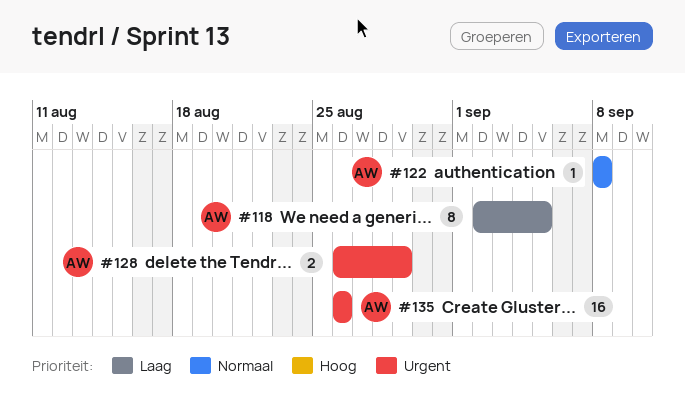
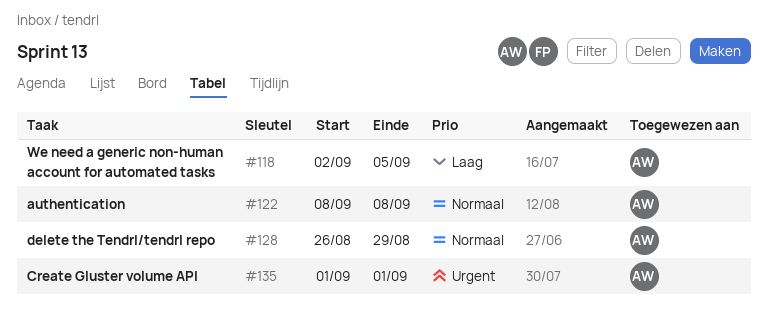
#128, priority: Urgent -> Normaal
#135, start: Aug 26 -> Sep 1
#135, due: Aug 26 -> Sep 1

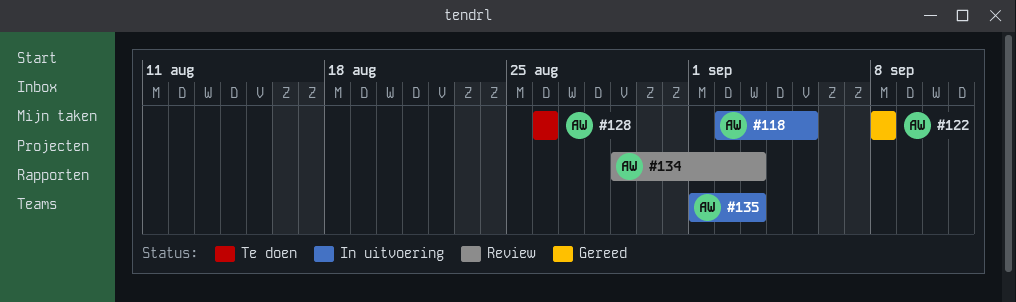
#128, due: Aug 29 -> Aug 26
#134: none -> present
#135, due: Sep 1 -> Sep 3

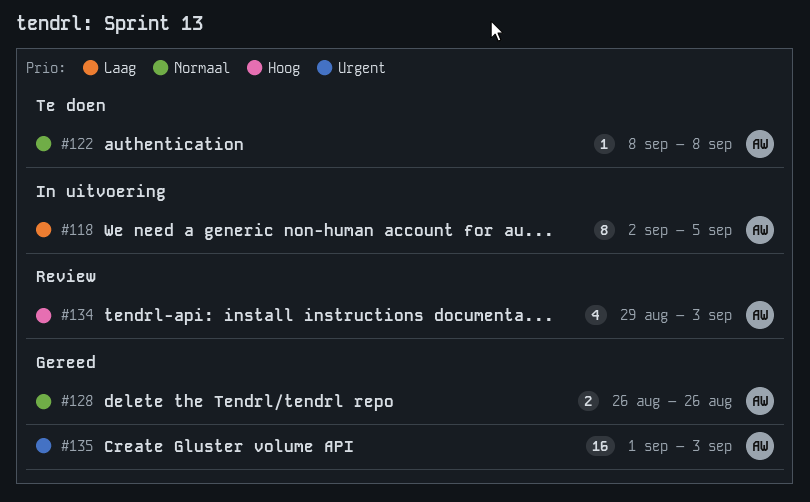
#122, status: Gereed -> Te doen
#128, status: Te doen -> Gereed
#135, status: In uitvoering -> Gereed

